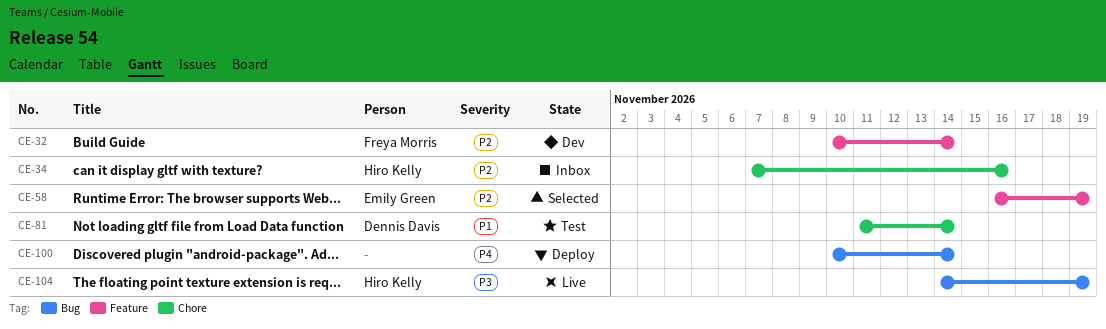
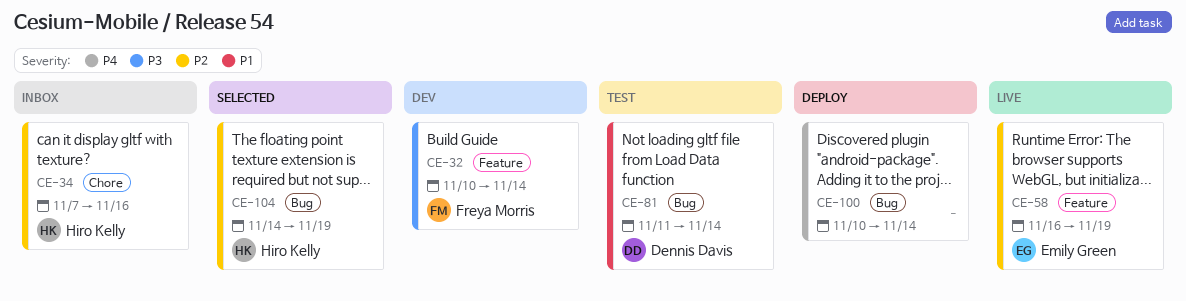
CE-32, priority: P2 -> P3
CE-58, status: Selected -> Live
CE-81, label: Chore -> Bug
CE-104, status: Live -> Selected
CE-104, priority: P3 -> P2

